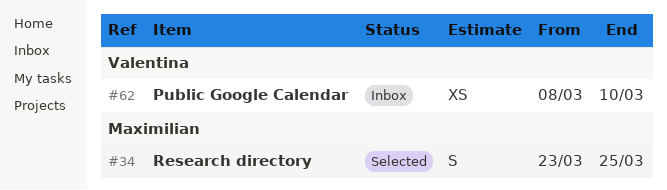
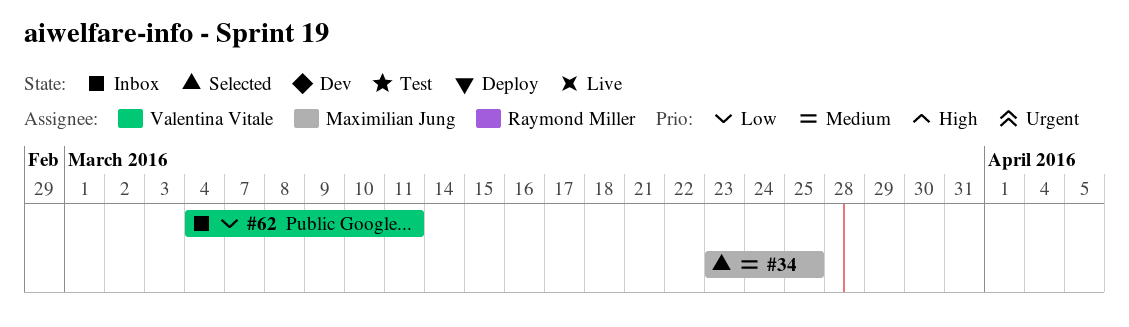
#62, start: Mar 8 -> Mar 4
#62, due: Mar 10 -> Mar 11

